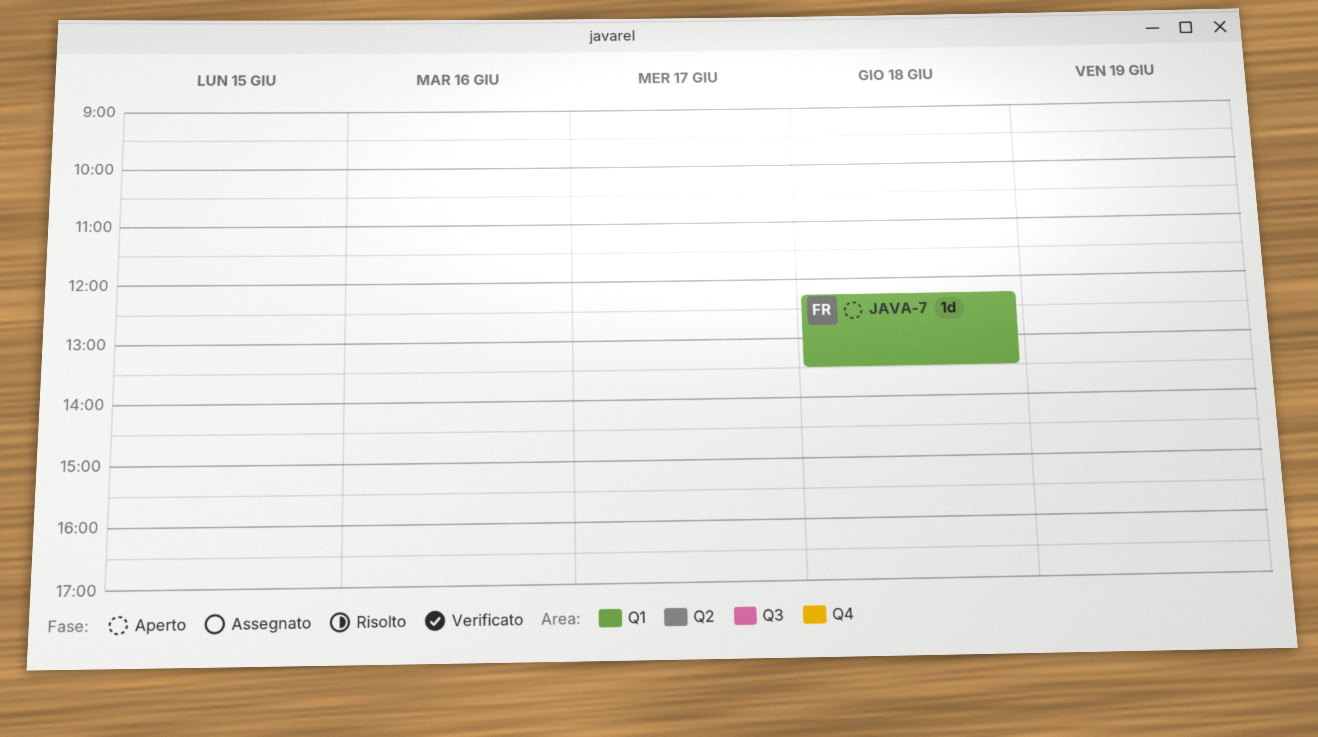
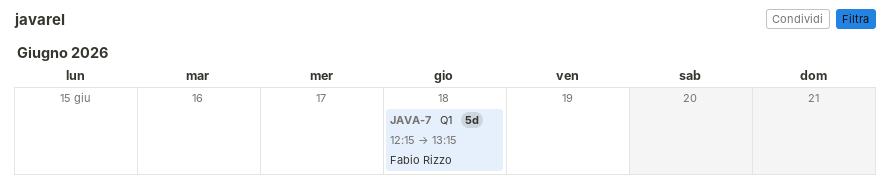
JAVA-7, estimate: 1d -> 5d
JAVA-7, ends: 13:30 -> 13:15

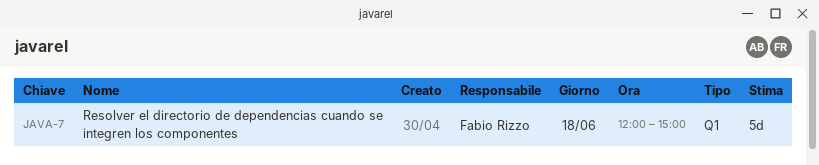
JAVA-7, begins: 12:15 -> 12:00
JAVA-7, ends: 13:15 -> 15:00

